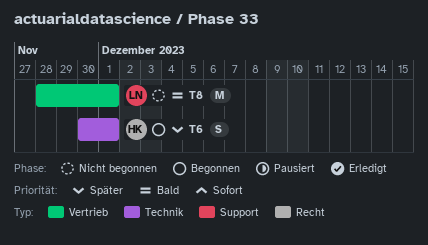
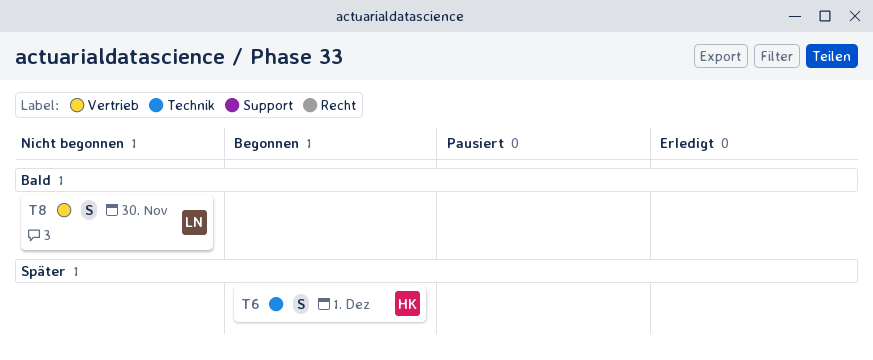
T8, estimate: M -> S
T8, due: Dec 1 -> Nov 30

